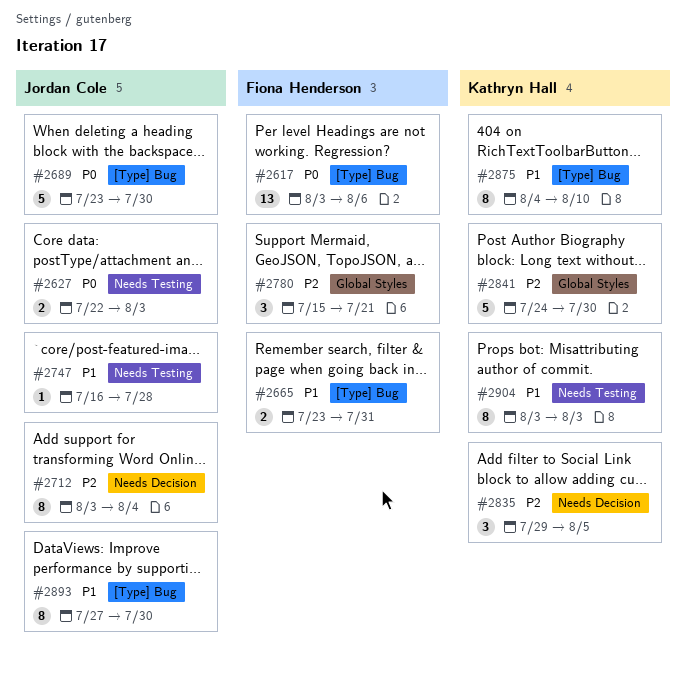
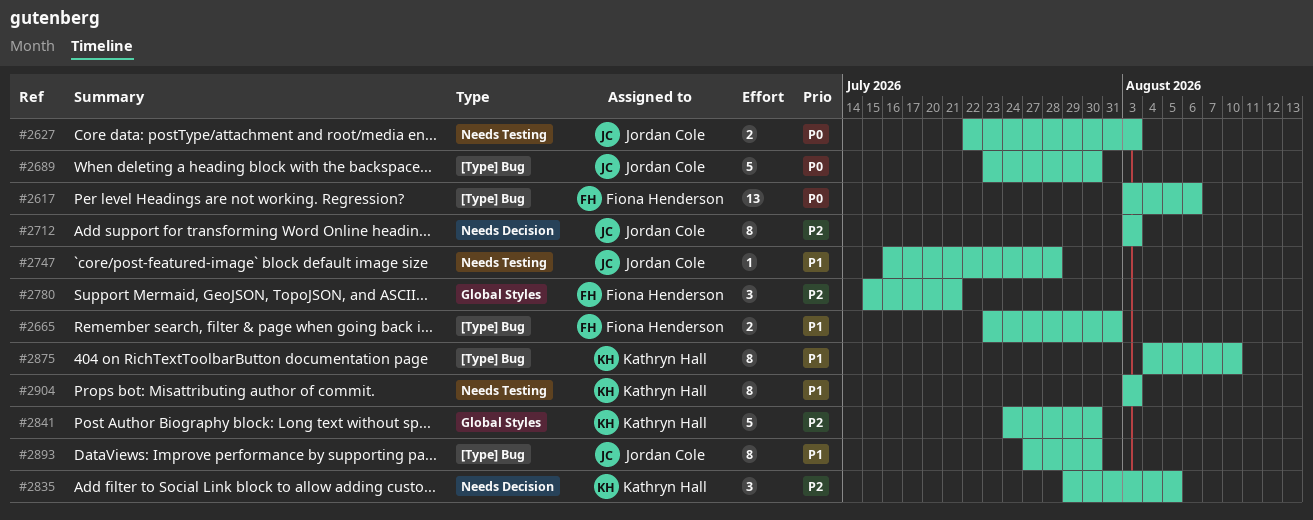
#2712, due: Aug 4 -> Aug 3

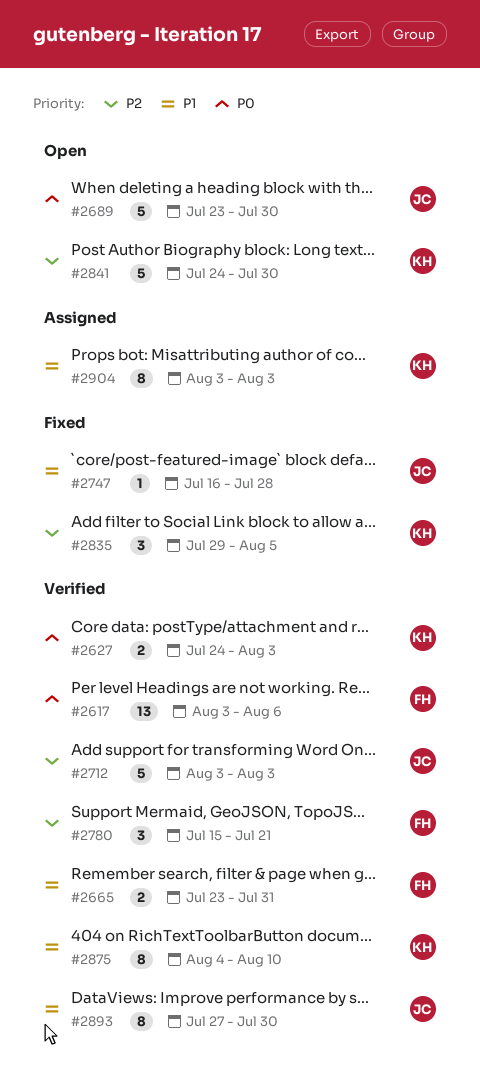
#2627, owner: Jordan Cole -> Kathryn Hall
#2627, start: Jul 22 -> Jul 24
#2712, estimate: 8 -> 5

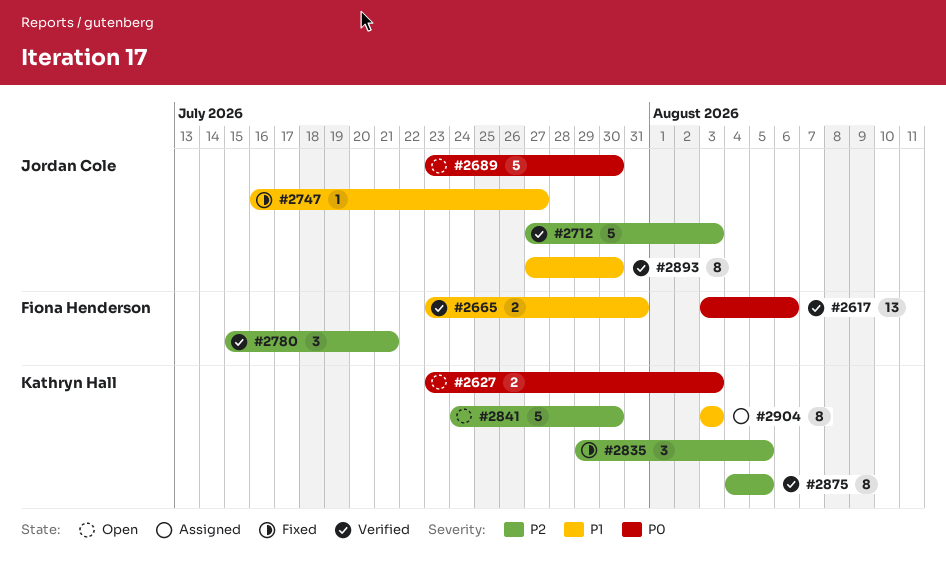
#2627, status: Verified -> Open
#2627, start: Jul 24 -> Jul 23
#2712, start: Aug 3 -> Jul 27
#2747, due: Jul 28 -> Jul 27
#2875, priority: P1 -> P2
#2875, due: Aug 10 -> Aug 5

